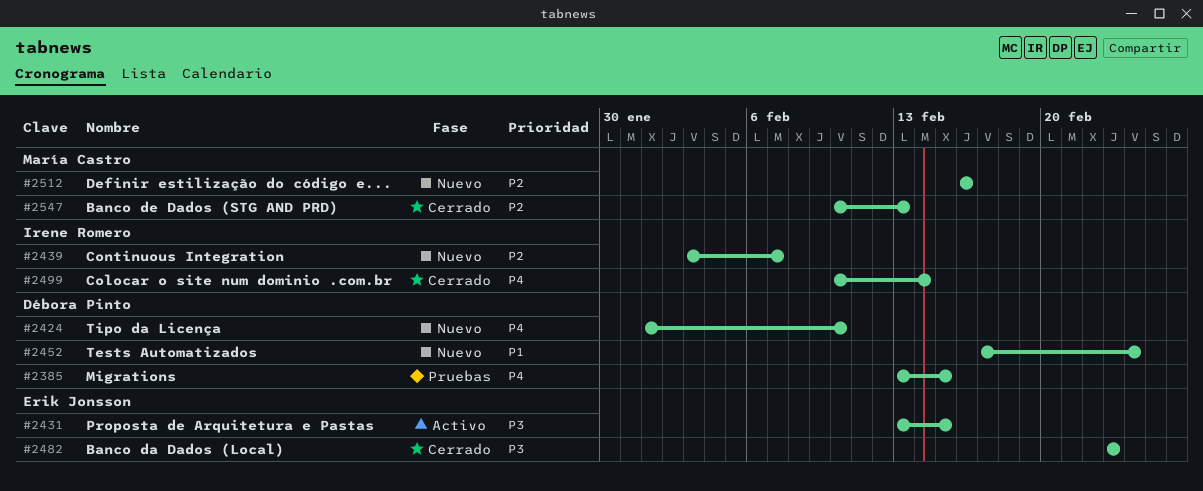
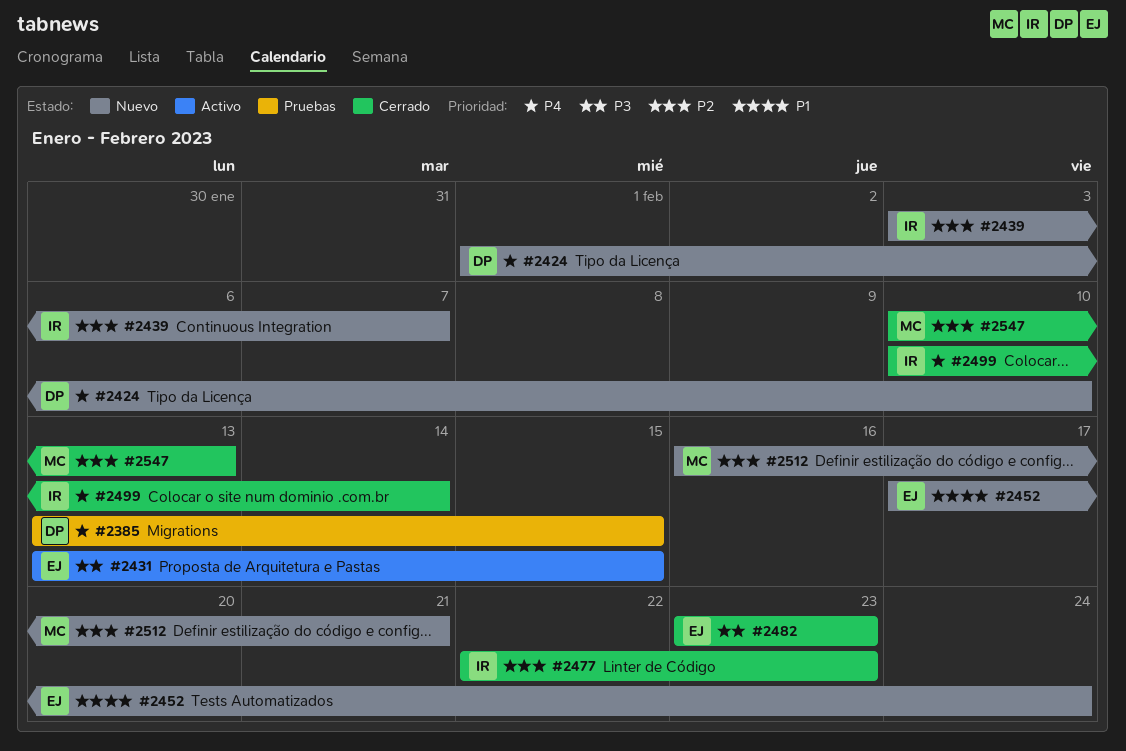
#2452, owner: Débora Pinto -> Erik Jonsson
#2477: none -> present
#2512, due: Feb 16 -> Feb 21

